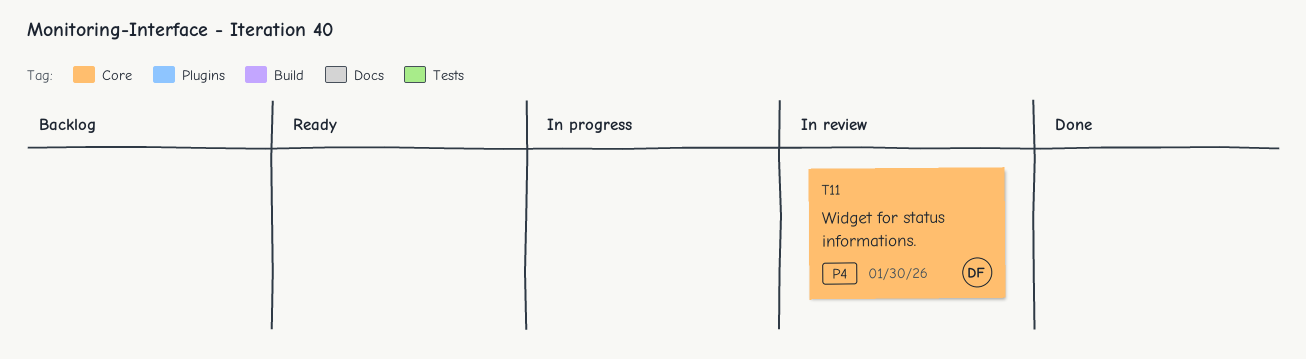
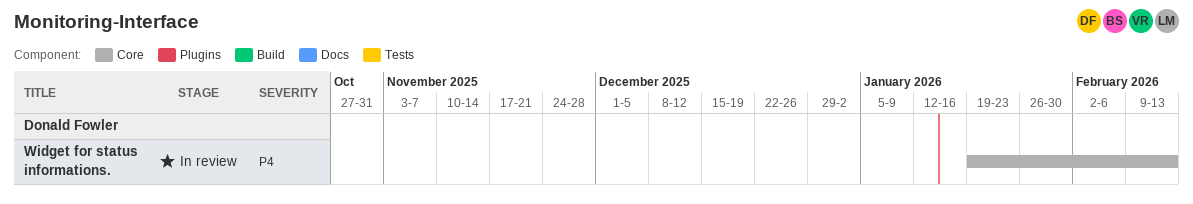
Widget for status informations., due: Jan 30 -> Feb 13

